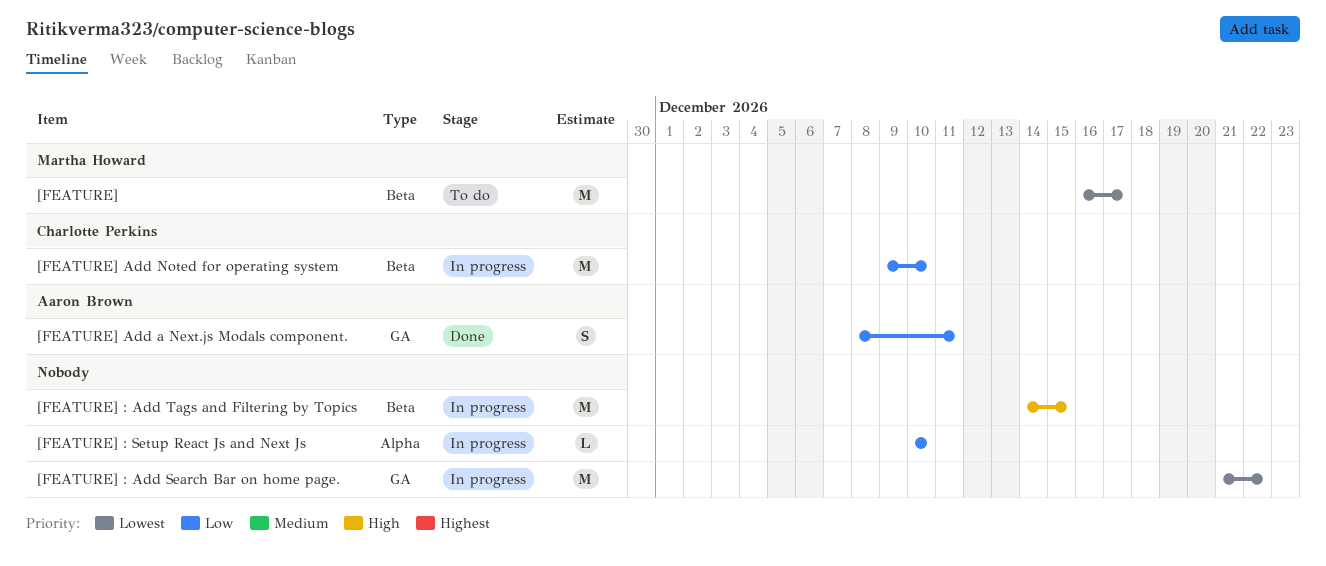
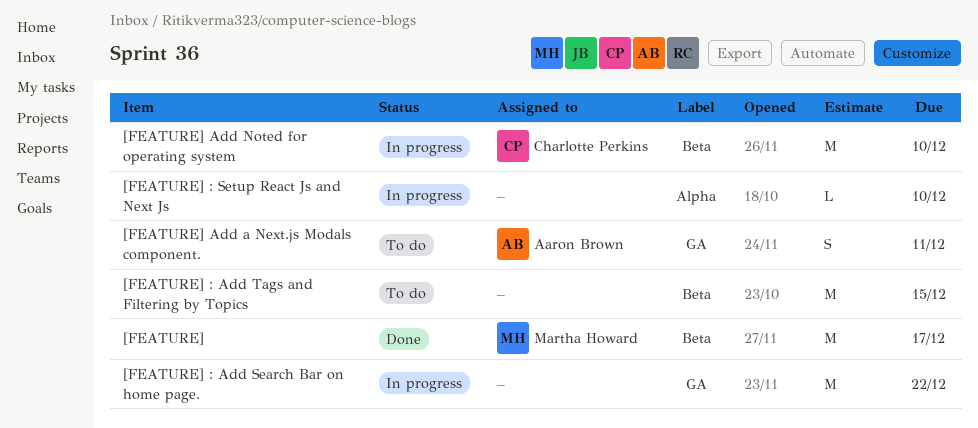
[FEATURE], status: To do -> Done
[FEATURE] : Add Tags and Filtering by Topics, status: In progress -> To do
[FEATURE] Add a Next.js Modals component., status: Done -> To do

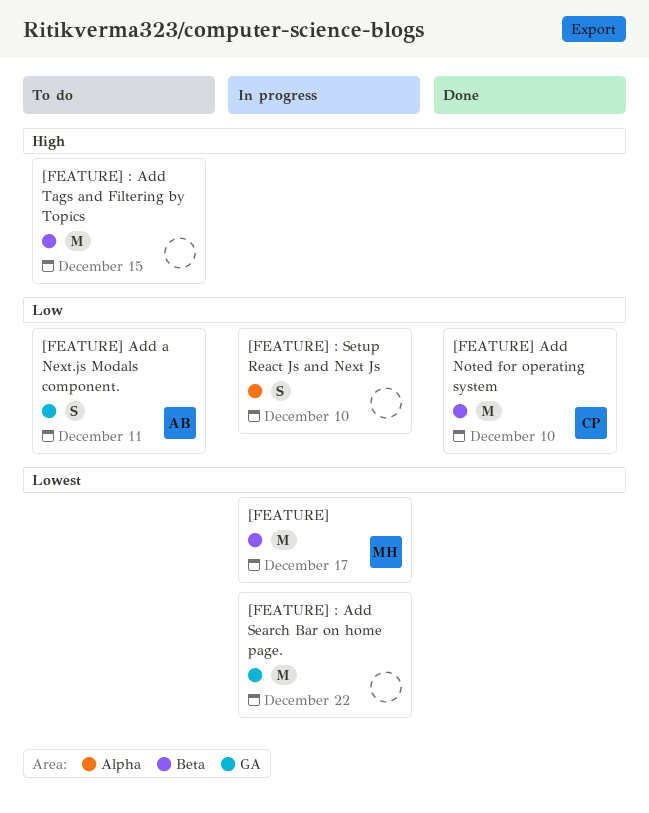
[FEATURE], status: Done -> In progress
[FEATURE] : Setup React Js and Next Js, estimate: L -> S
[FEATURE] Add Noted for operating system, status: In progress -> Done

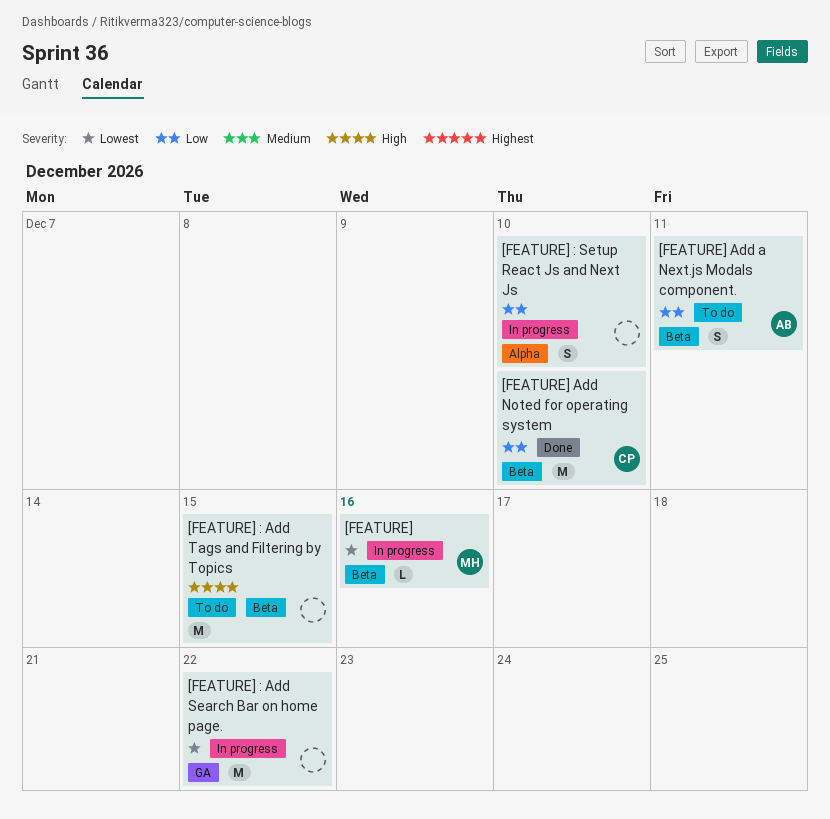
[FEATURE], estimate: M -> L
[FEATURE], due: Dec 17 -> Dec 16
[FEATURE] Add a Next.js Modals component., label: GA -> Beta

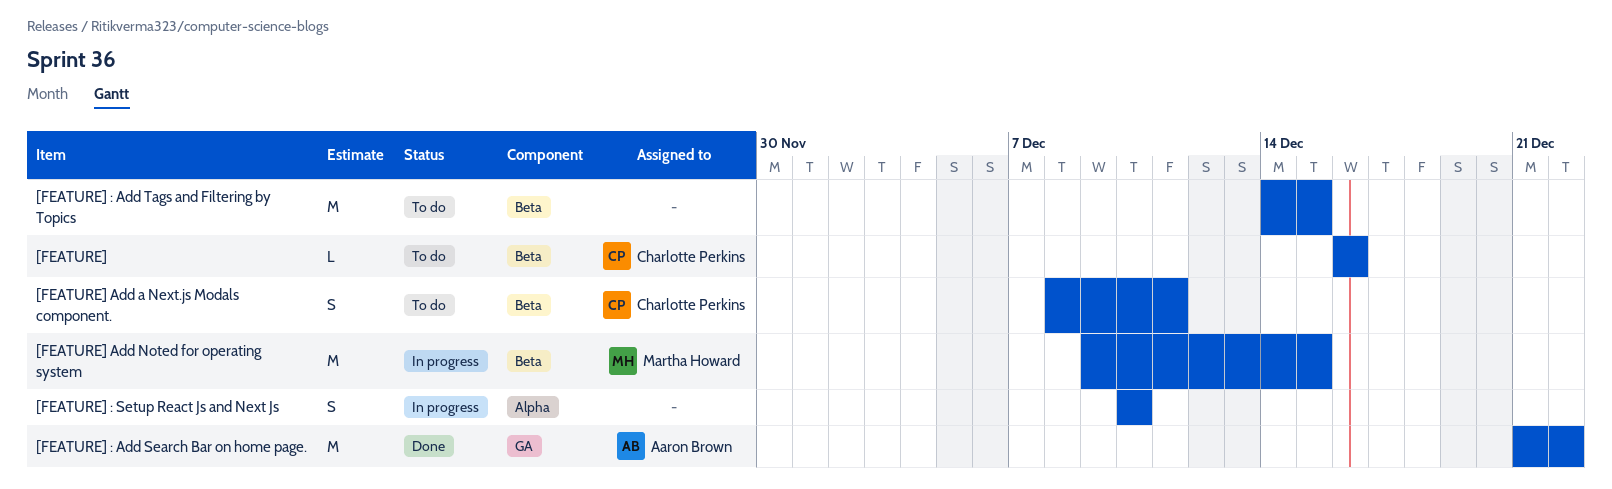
[FEATURE], status: In progress -> To do
[FEATURE], owner: Martha Howard -> Charlotte Perkins
[FEATURE] : Add Search Bar on home page., status: In progress -> Done
[FEATURE] : Add Search Bar on home page., owner: none -> Aaron Brown
[FEATURE] Add a Next.js Modals component., owner: Aaron Brown -> Charlotte Perkins
[FEATURE] Add Noted for operating system, status: Done -> In progress
[FEATURE] Add Noted for operating system, owner: Charlotte Perkins -> Martha Howard
[FEATURE] Add Noted for operating system, due: Dec 10 -> Dec 15

